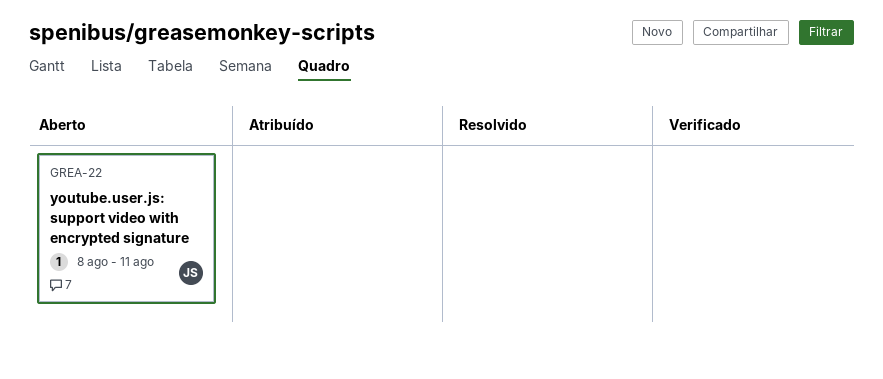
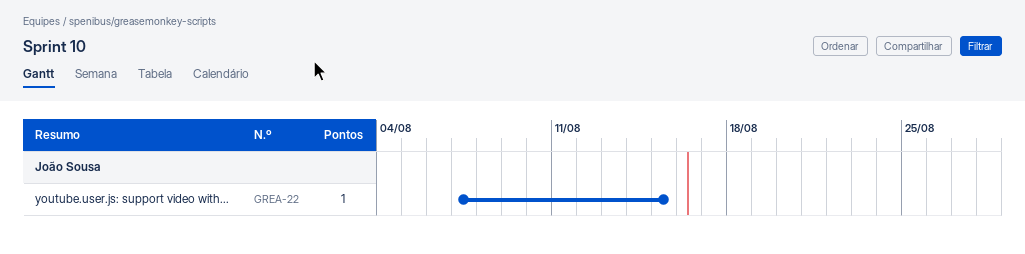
GREA-22, start: Aug 8 -> Aug 7
GREA-22, due: Aug 11 -> Aug 15

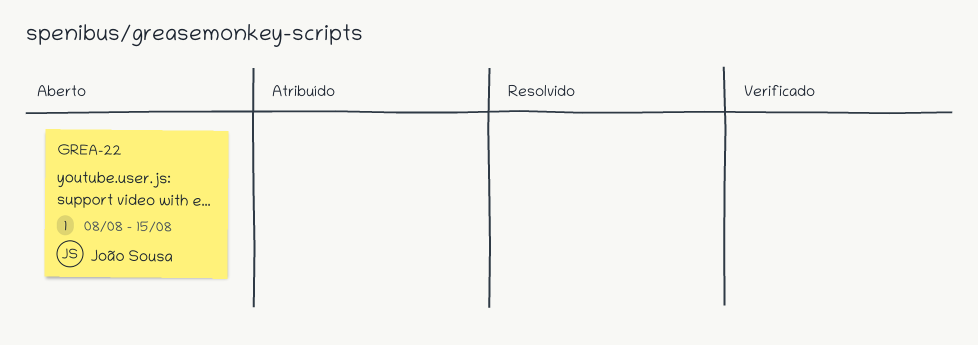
GREA-22, start: Aug 7 -> Aug 8

